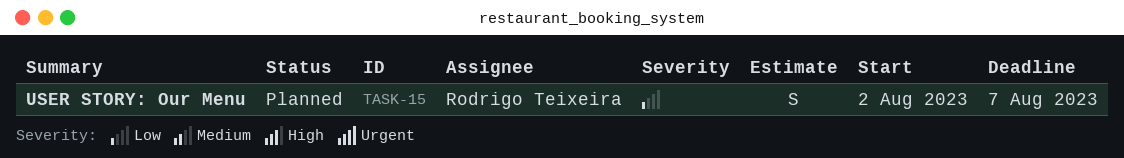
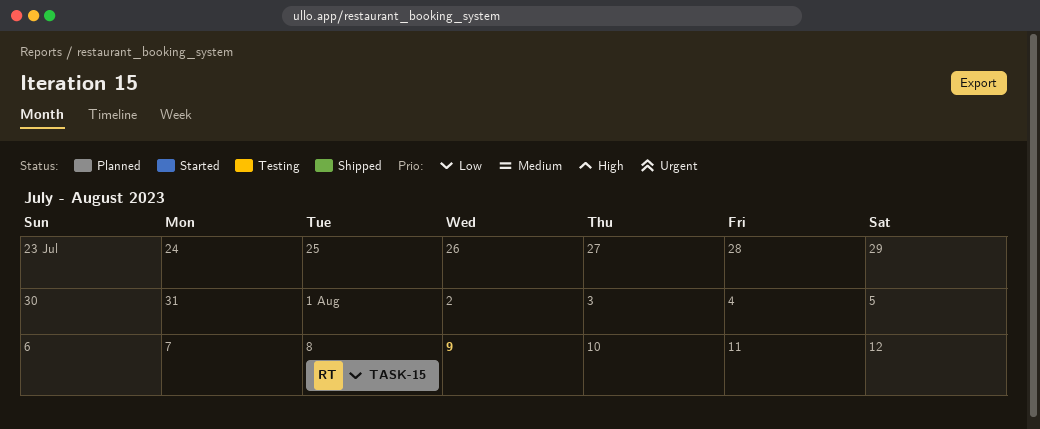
TASK-15, start: Aug 2 -> Aug 8
TASK-15, due: Aug 7 -> Aug 8

